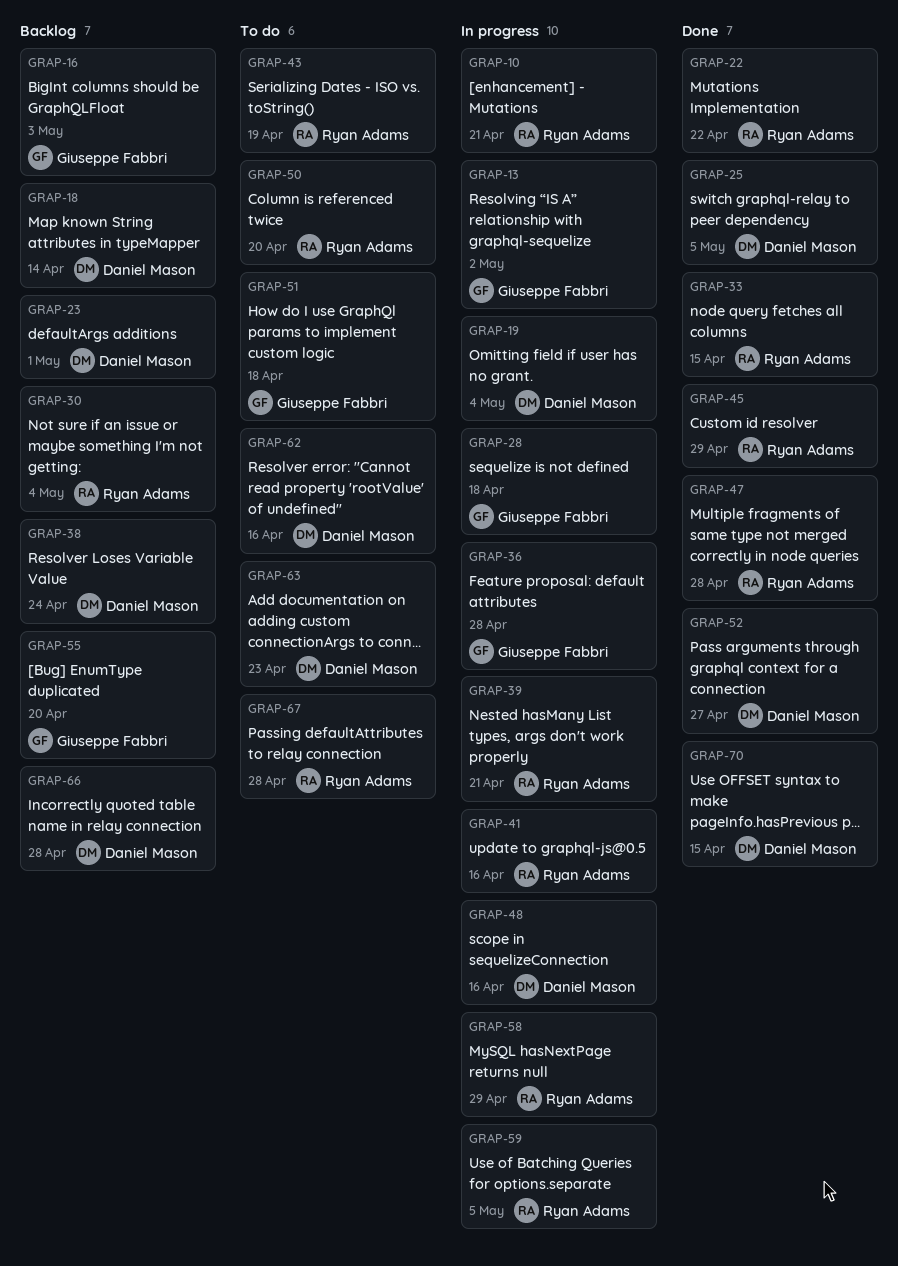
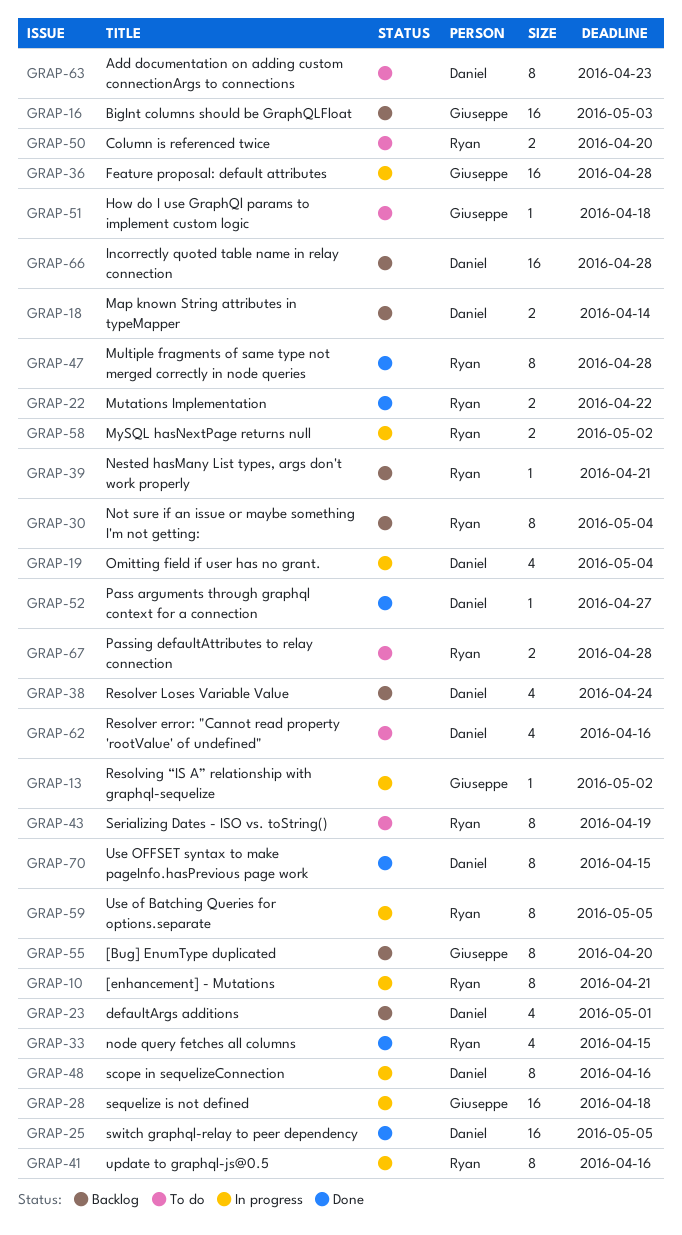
GRAP-39, status: In progress -> Backlog
GRAP-45: present -> none
GRAP-58, due: Apr 29 -> May 2

